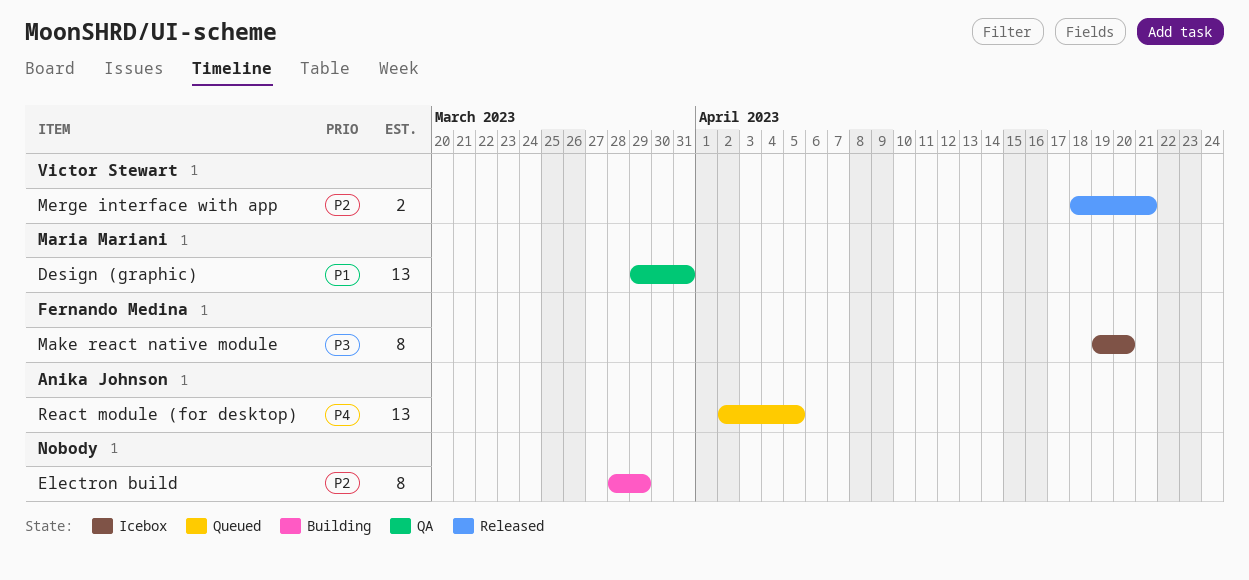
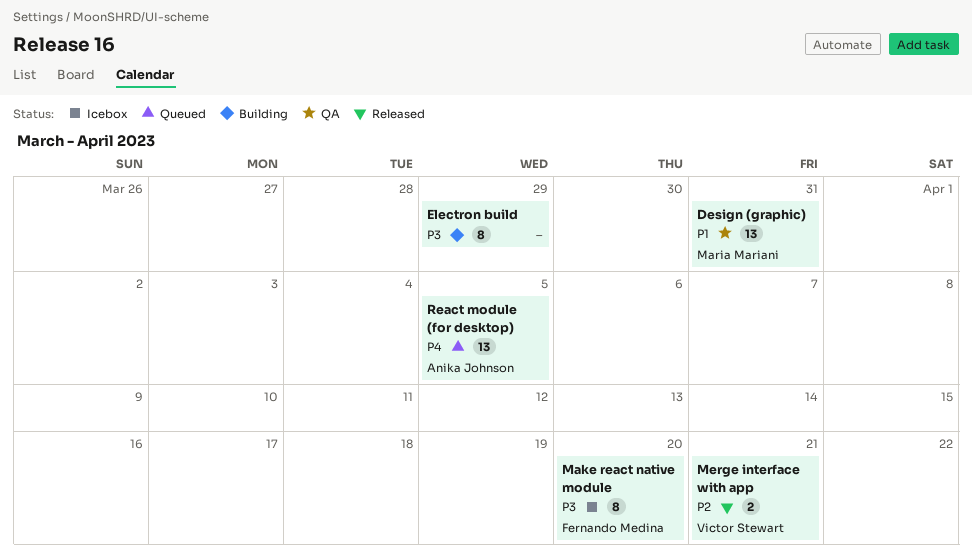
Electron build, priority: P2 -> P3

